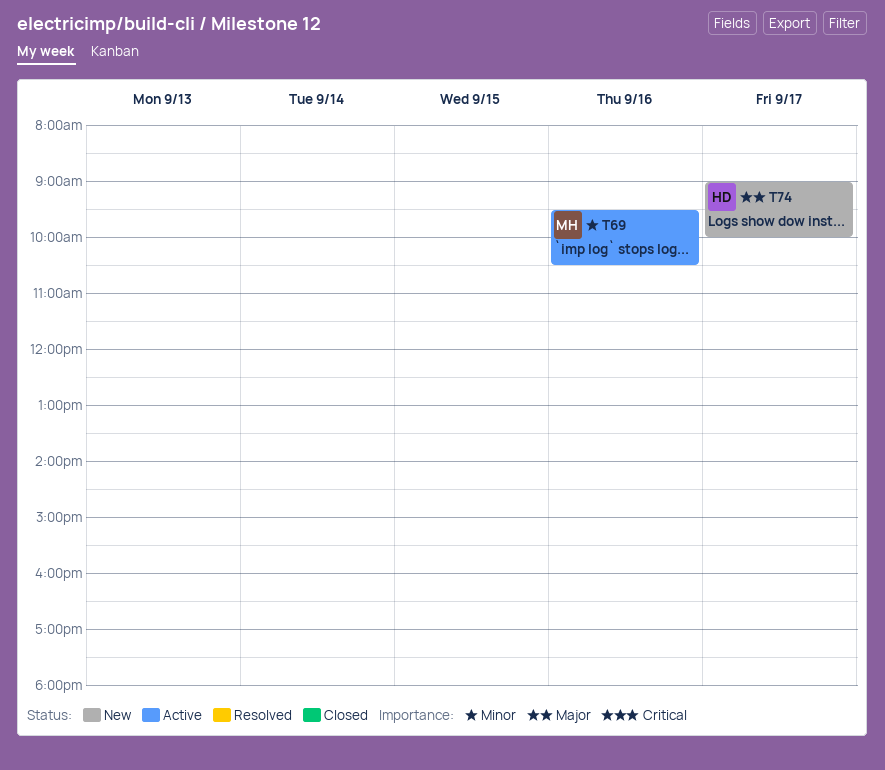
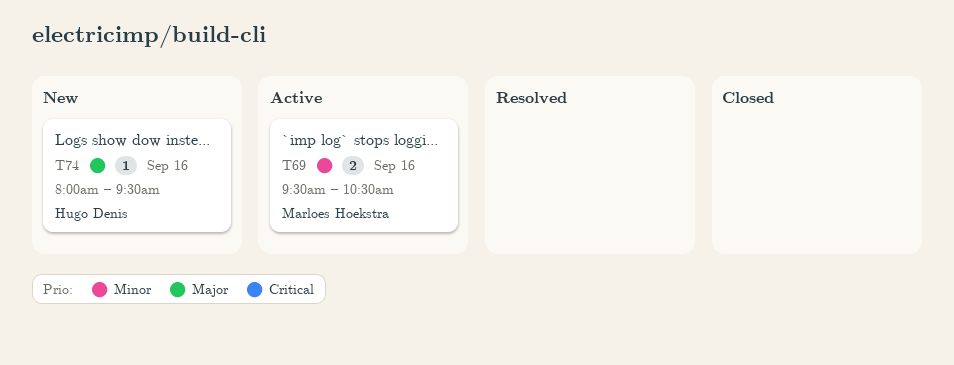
T74, day: Sep 17 -> Sep 16
T74, begins: 09:00 -> 08:00
T74, ends: 10:00 -> 09:30

